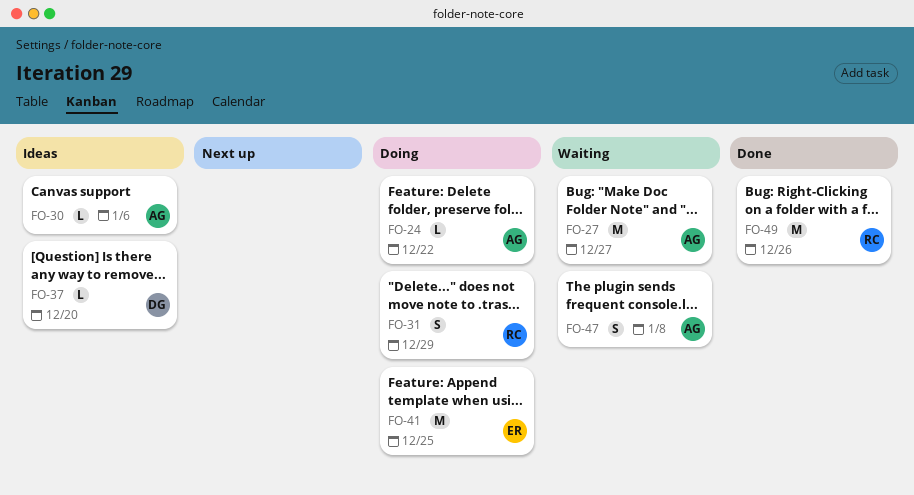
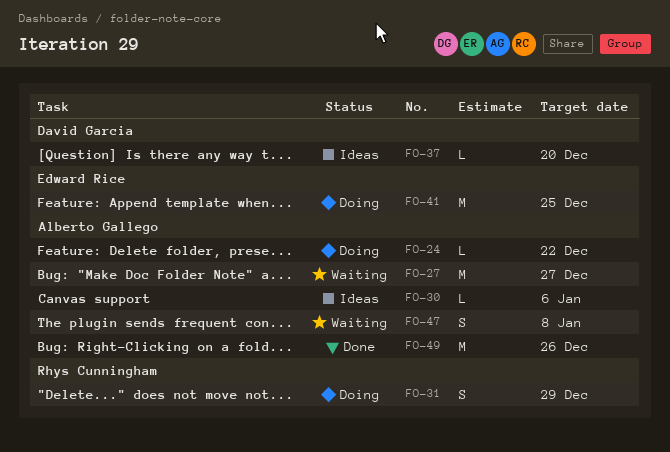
FO-49, owner: Rhys Cunningham -> Alberto Gallego

